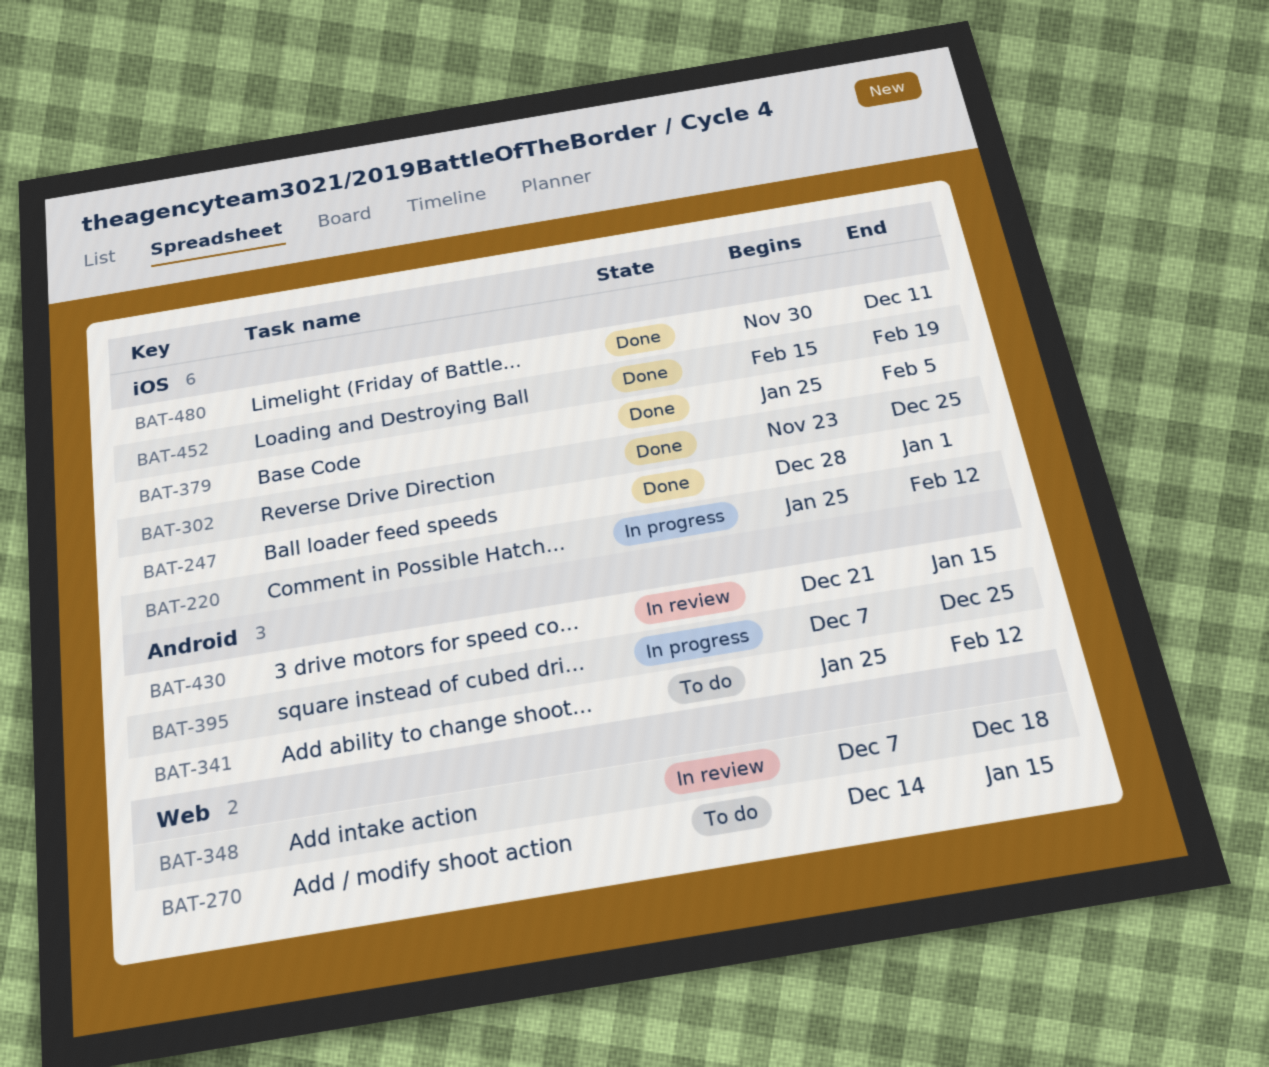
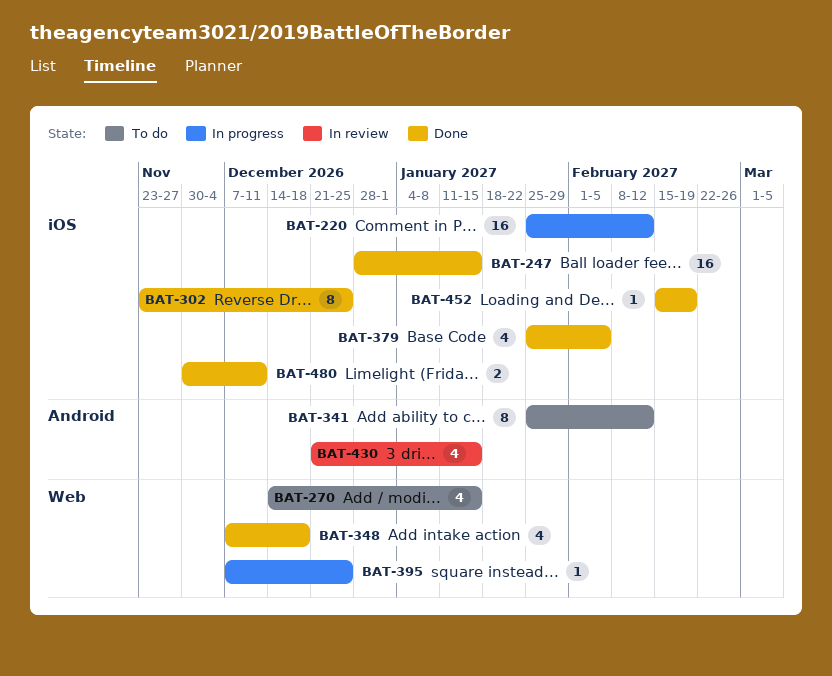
BAT-247, due: Jan 1 -> Jan 15
BAT-348, status: In review -> Done
BAT-395, label: Android -> Web

